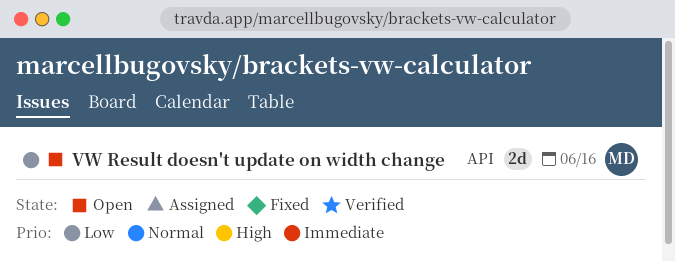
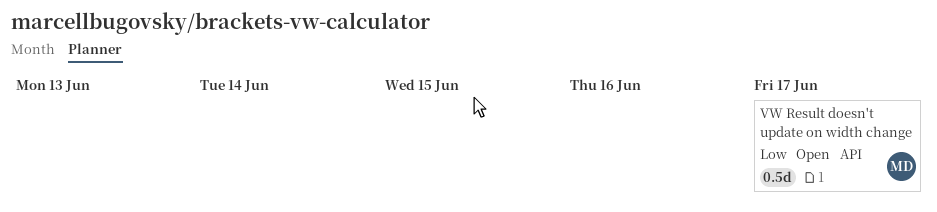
VW Result doesn't update on width change, estimate: 2d -> 0.5d
VW Result doesn't update on width change, due: Jun 16 -> Jun 17

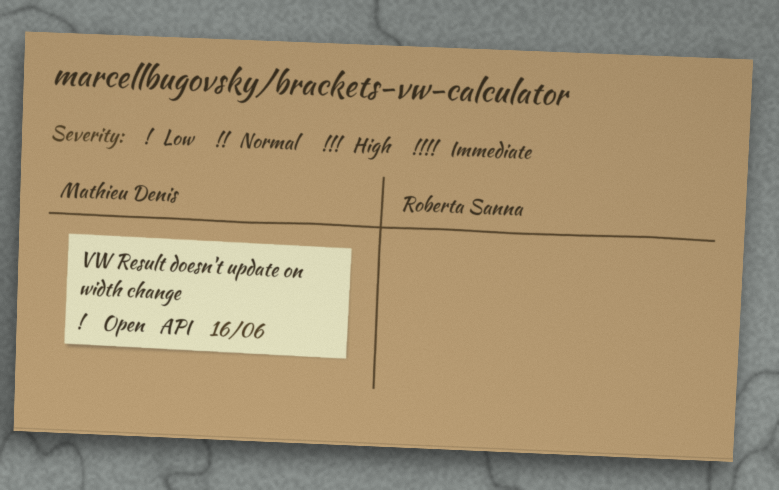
VW Result doesn't update on width change, due: Jun 17 -> Jun 16

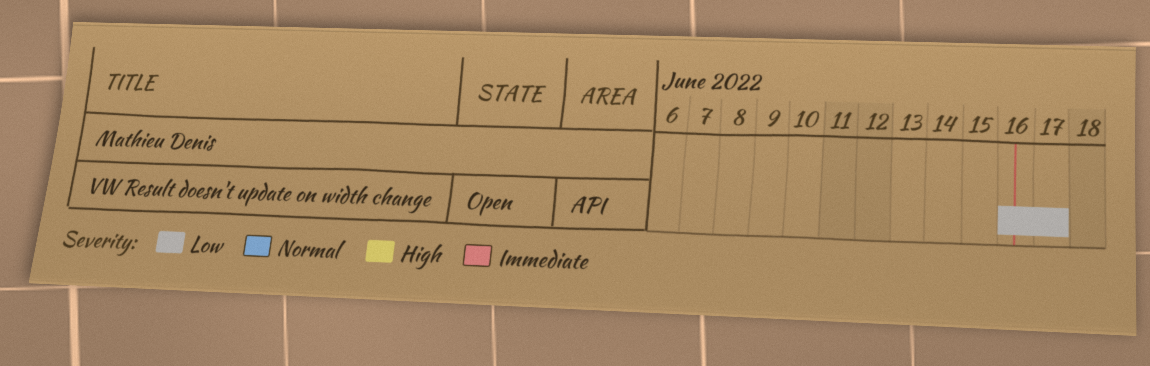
VW Result doesn't update on width change, due: Jun 16 -> Jun 17

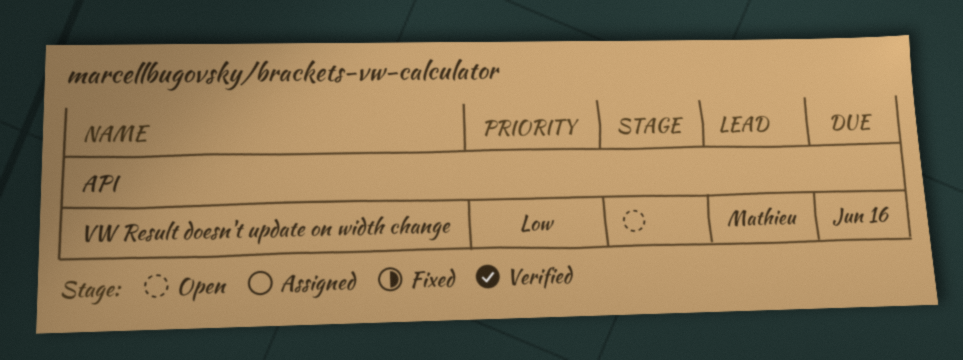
VW Result doesn't update on width change, due: Jun 17 -> Jun 16

